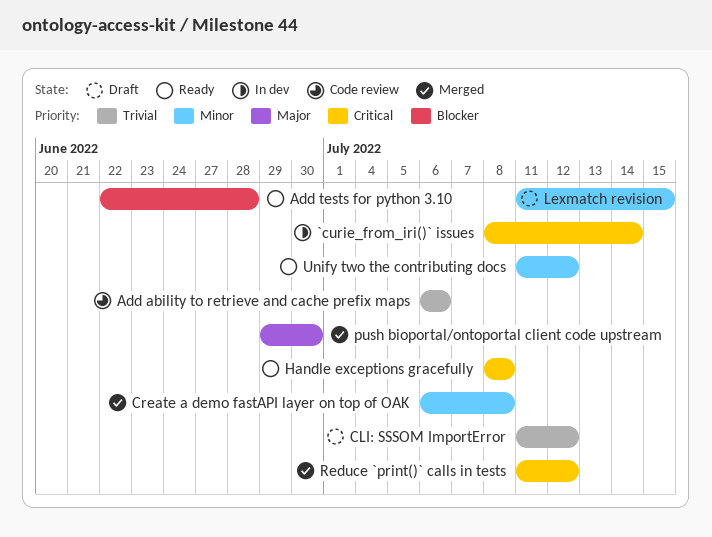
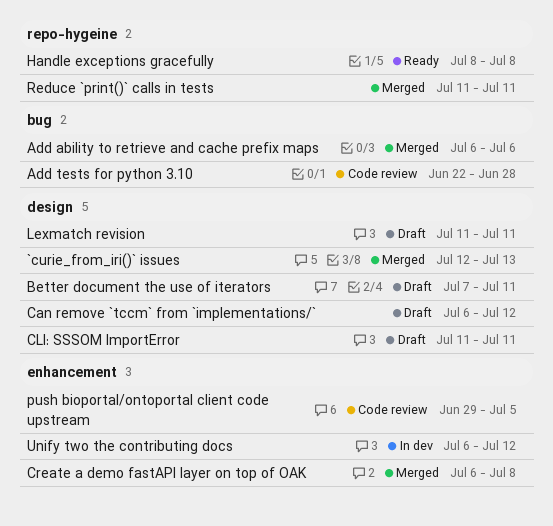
`curie_from_iri()` issues, status: In dev -> Merged
`curie_from_iri()` issues, start: Jul 8 -> Jul 12
`curie_from_iri()` issues, due: Jul 14 -> Jul 13
Add ability to retrieve and cache prefix maps, status: Code review -> Merged
Add tests for python 3.10, status: Ready -> Code review
Better document the use of iterators: none -> present
Can remove `tccm` from `implementations/`: none -> present
CLI: SSSOM ImportError, due: Jul 12 -> Jul 11
Lexmatch revision, due: Jul 15 -> Jul 11
push bioportal/ontoportal client code upstream, status: Merged -> Code review
push bioportal/ontoportal client code upstream, due: Jun 30 -> Jul 5
Reduce `print()` calls in tests, due: Jul 12 -> Jul 11
Unify two the contributing docs, status: Ready -> In dev
Unify two the contributing docs, start: Jul 11 -> Jul 6

